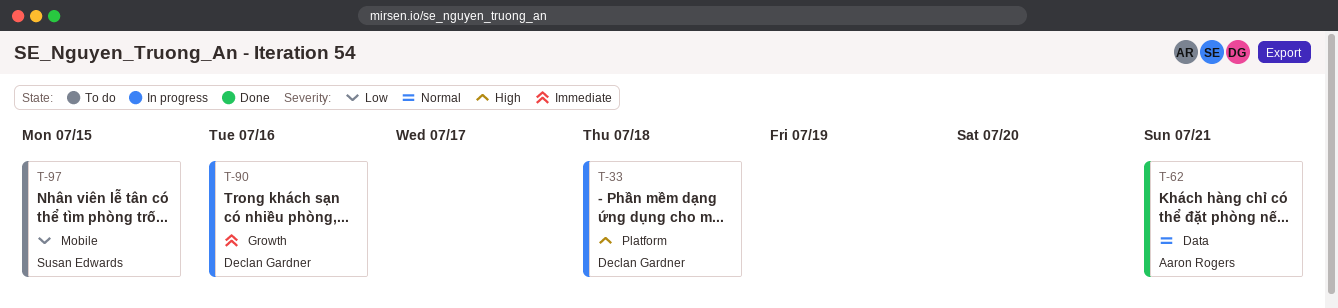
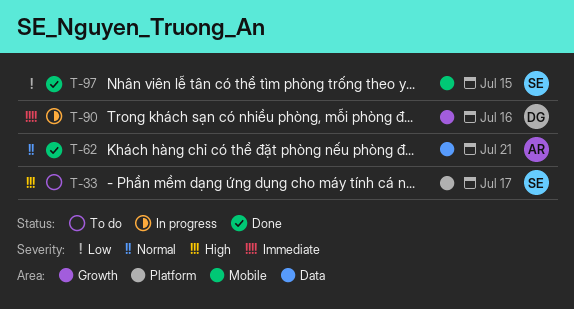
T-33, status: In progress -> To do
T-33, owner: Declan Gardner -> Susan Edwards
T-33, due: Jul 18 -> Jul 17
T-97, status: To do -> Done

